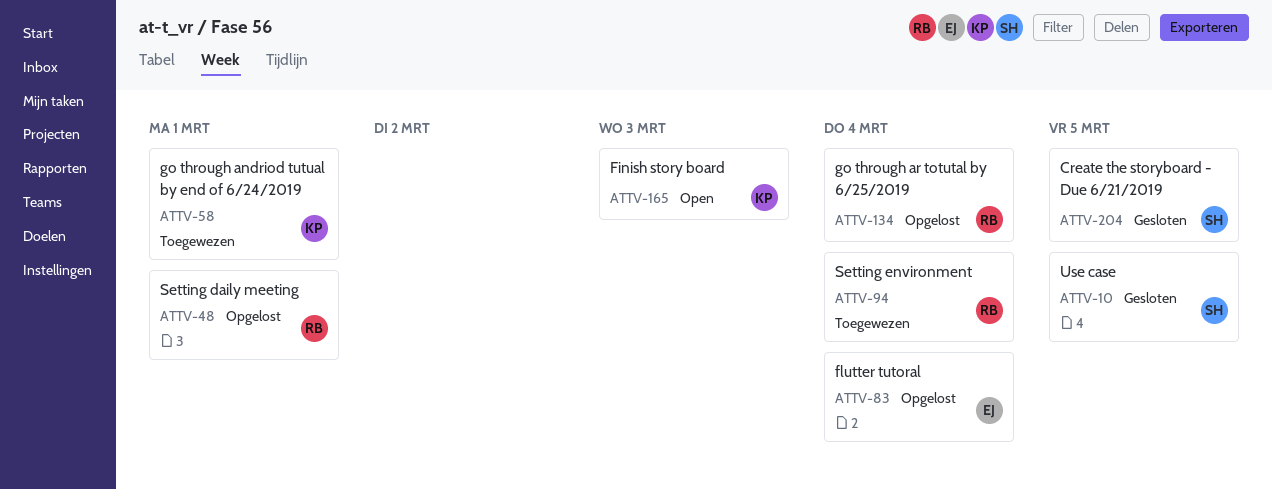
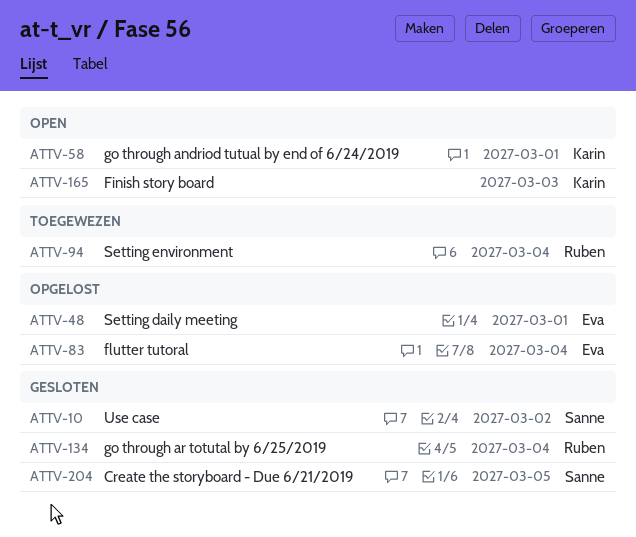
ATTV-10, due: Mar 5 -> Mar 2
ATTV-48, owner: Ruben -> Eva
ATTV-58, status: Toegewezen -> Open
ATTV-134, status: Opgelost -> Gesloten

